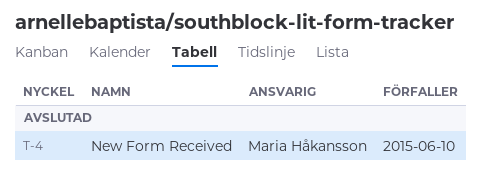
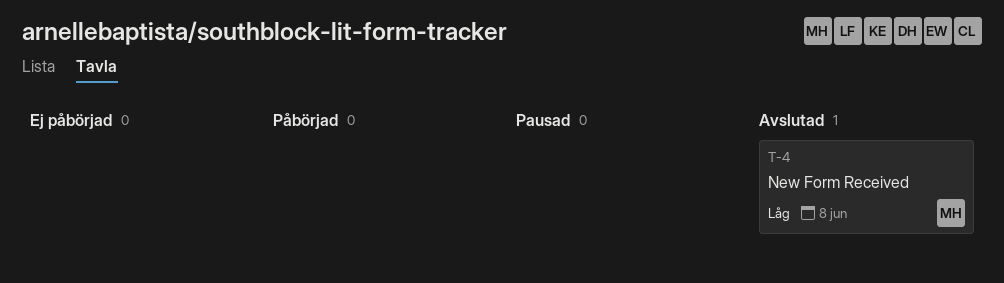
T-4, due: Jun 10 -> Jun 8

